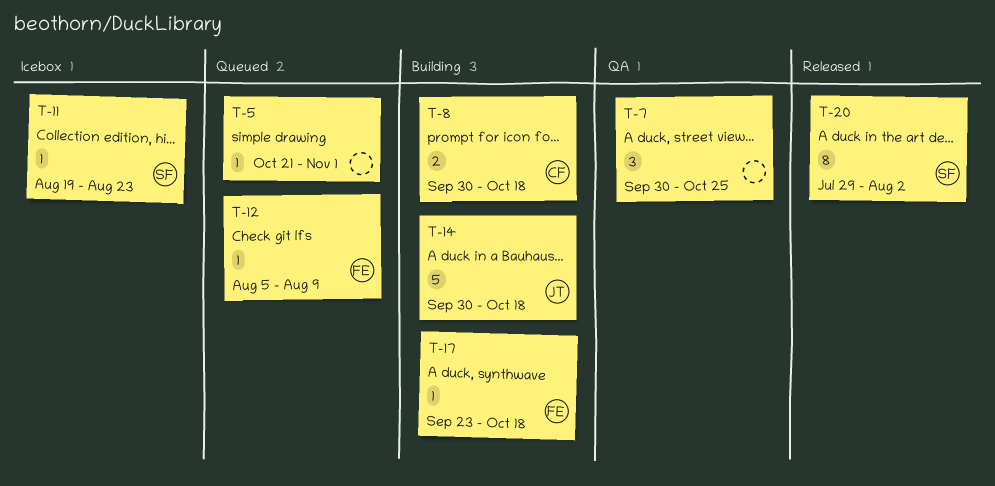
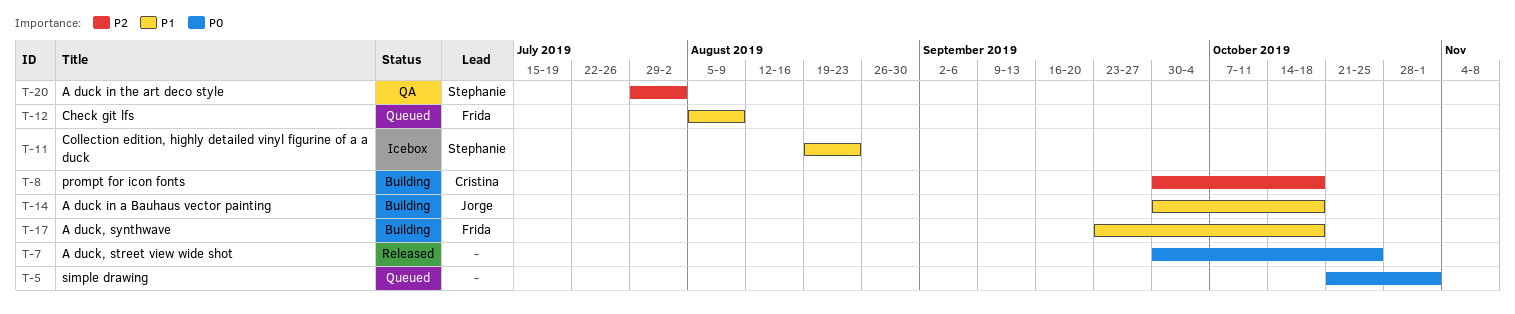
T-7, status: QA -> Released
T-20, status: Released -> QA

